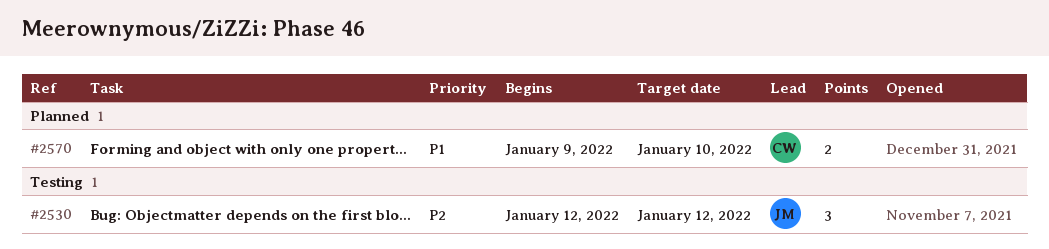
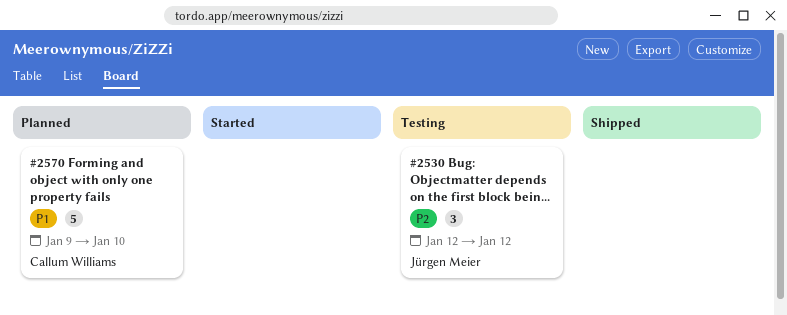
#2570, estimate: 2 -> 5

